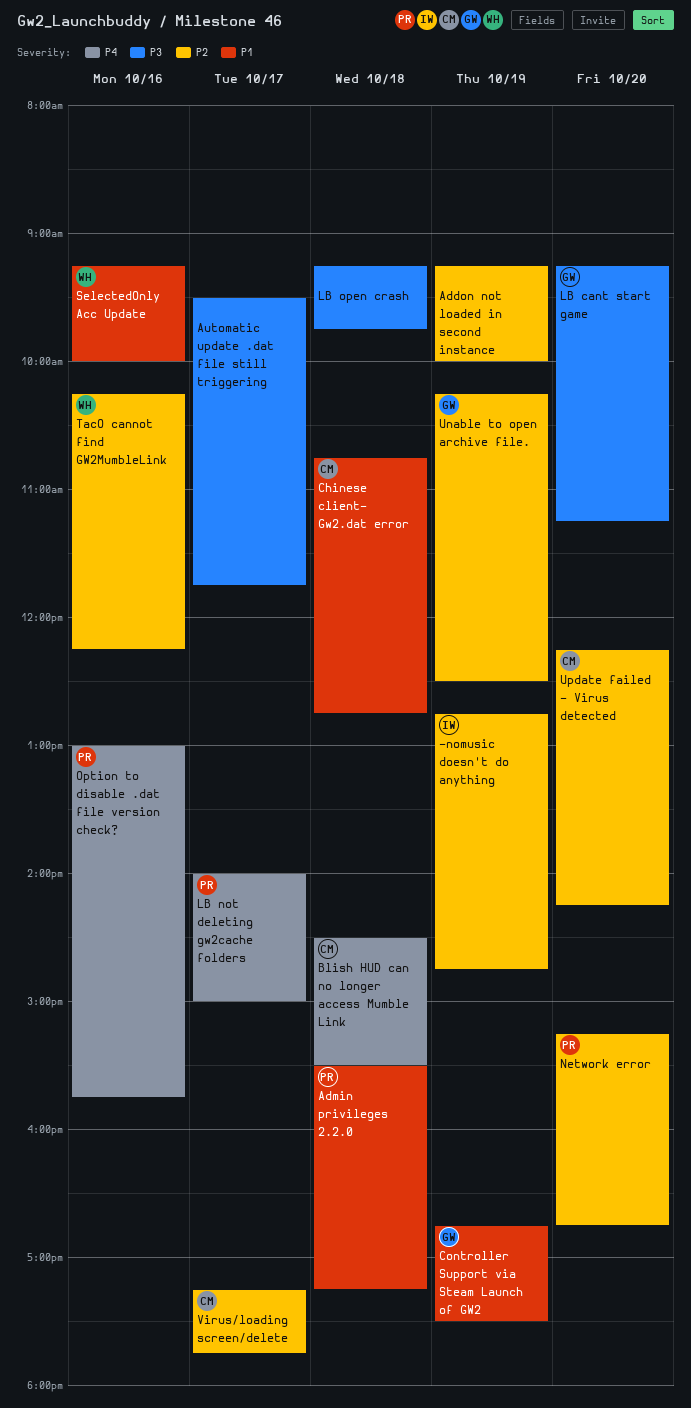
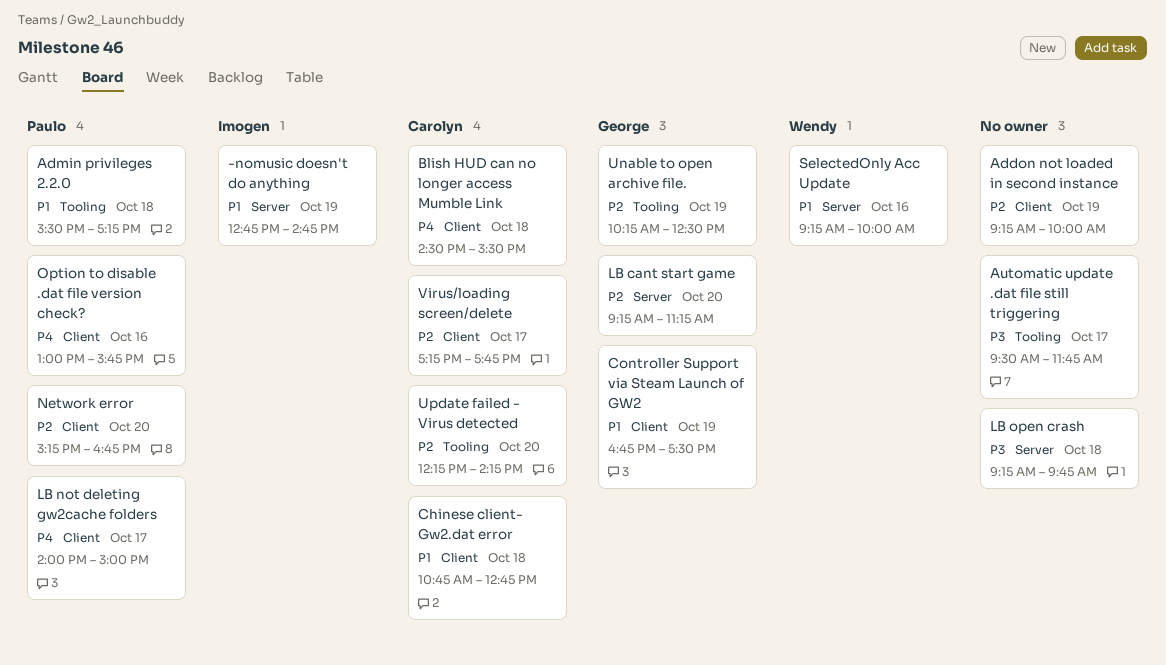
-nomusic doesn't do anything, priority: P2 -> P1
LB cant start game, priority: P3 -> P2
TacO cannot find GW2MumbleLink: present -> none

